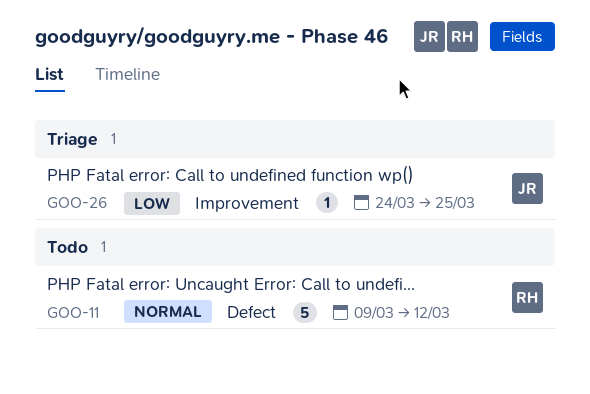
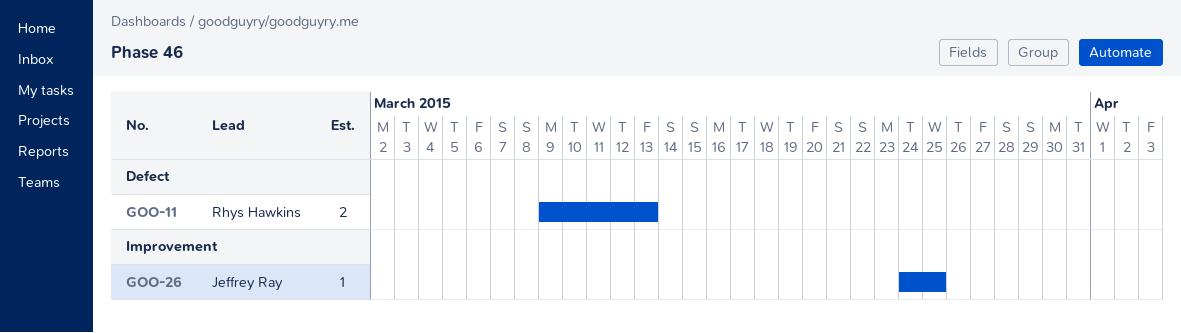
GOO-11, estimate: 5 -> 2
GOO-11, due: Mar 12 -> Mar 13

